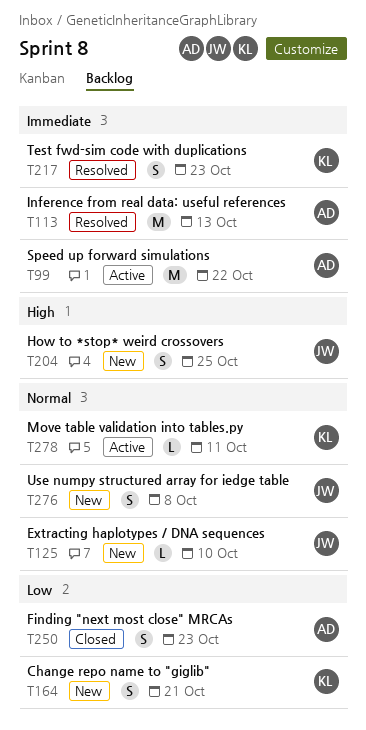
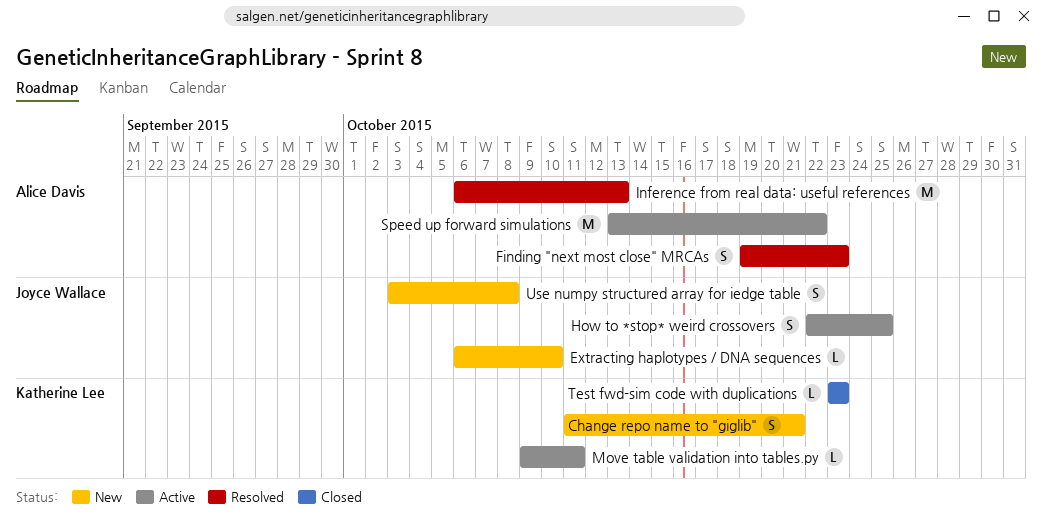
Finding "next most close" MRCAs, status: Closed -> Resolved
How to *stop* weird crossovers, status: New -> Active
Test fwd-sim code with duplications, status: Resolved -> Closed
Test fwd-sim code with duplications, estimate: S -> L

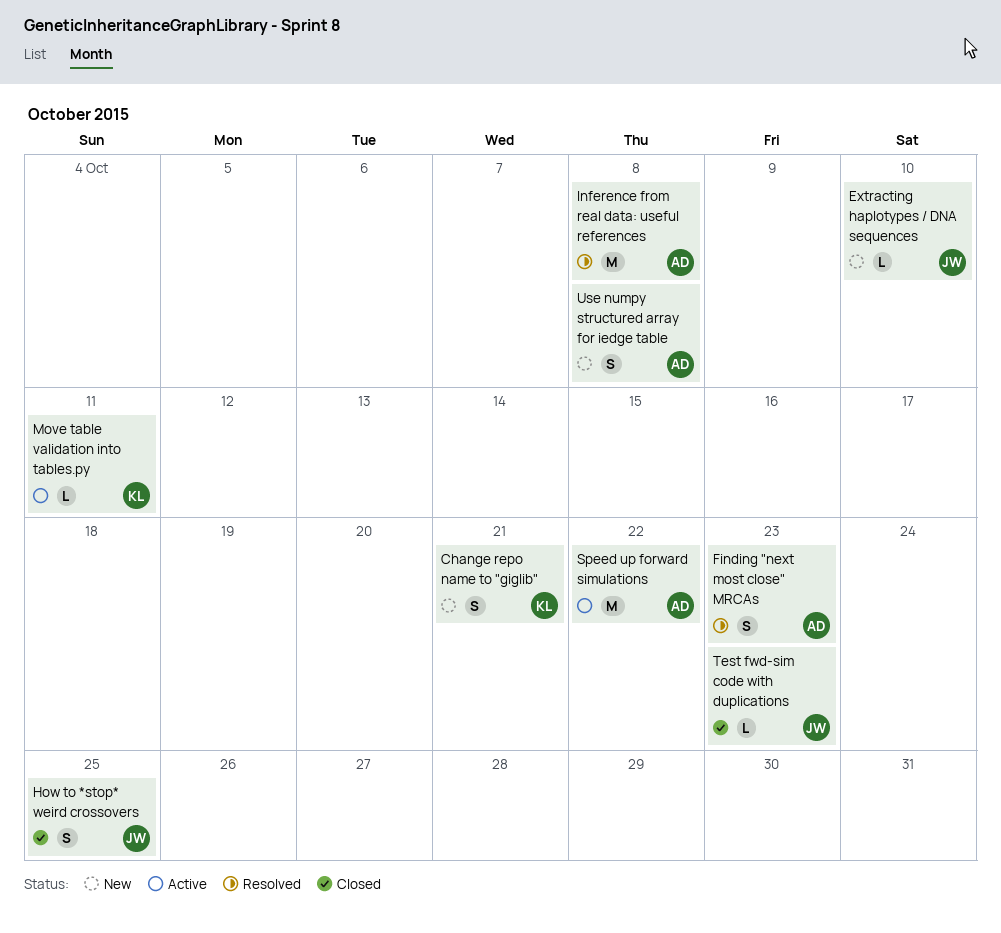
How to *stop* weird crossovers, status: Active -> Closed
Inference from real data: useful references, due: Oct 13 -> Oct 8
Test fwd-sim code with duplications, owner: Katherine Lee -> Joyce Wallace
Use numpy structured array for iedge table, owner: Joyce Wallace -> Alice Davis

